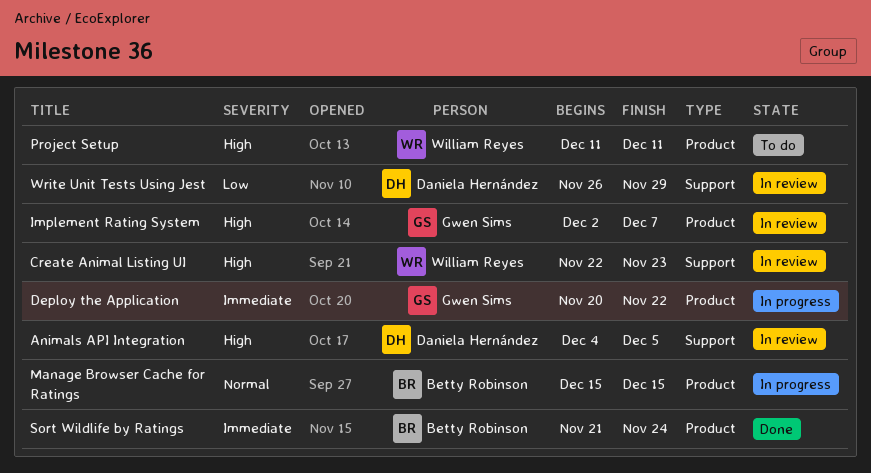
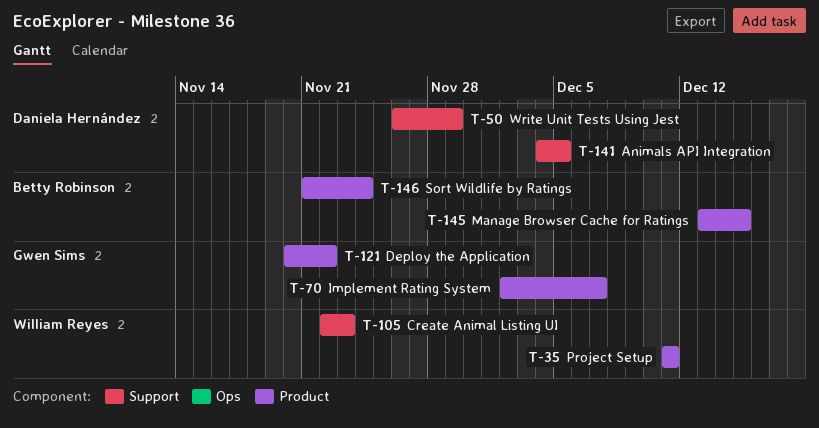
Manage Browser Cache for Ratings, start: Dec 15 -> Dec 13

